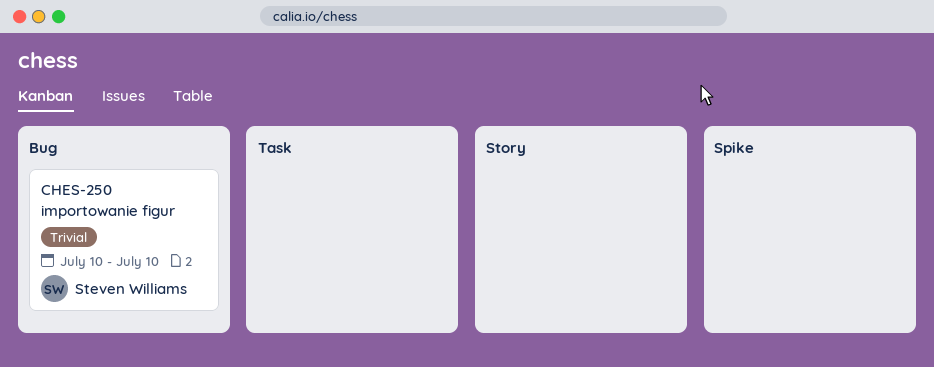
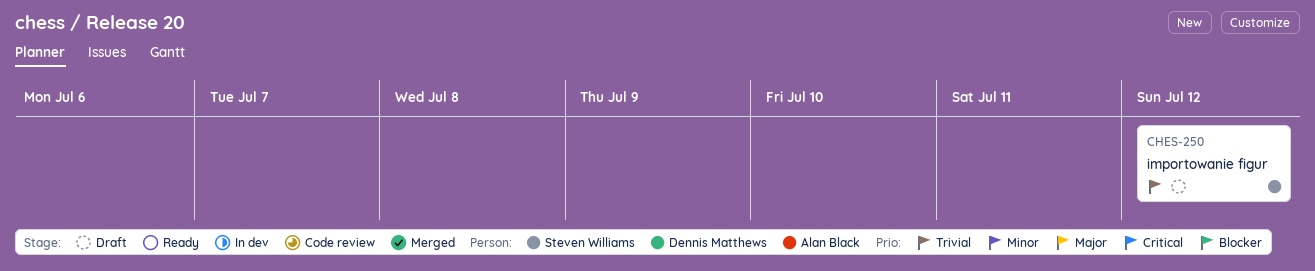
CHES-250, due: Jul 10 -> Jul 12

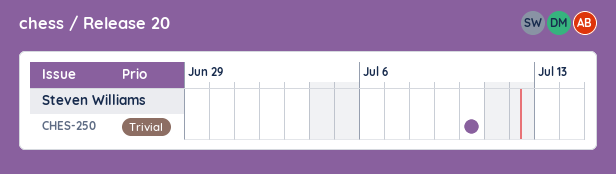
CHES-250, due: Jul 12 -> Jul 10

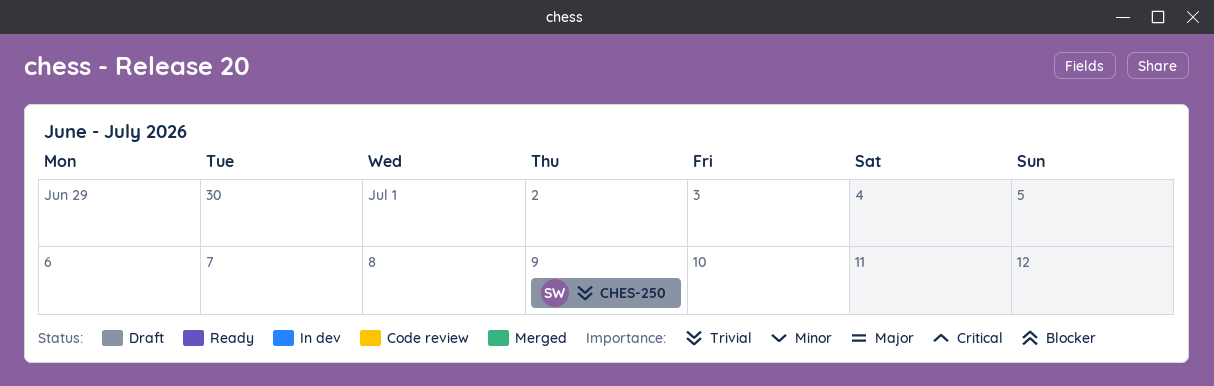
CHES-250, start: Jul 10 -> Jul 9
CHES-250, due: Jul 10 -> Jul 9

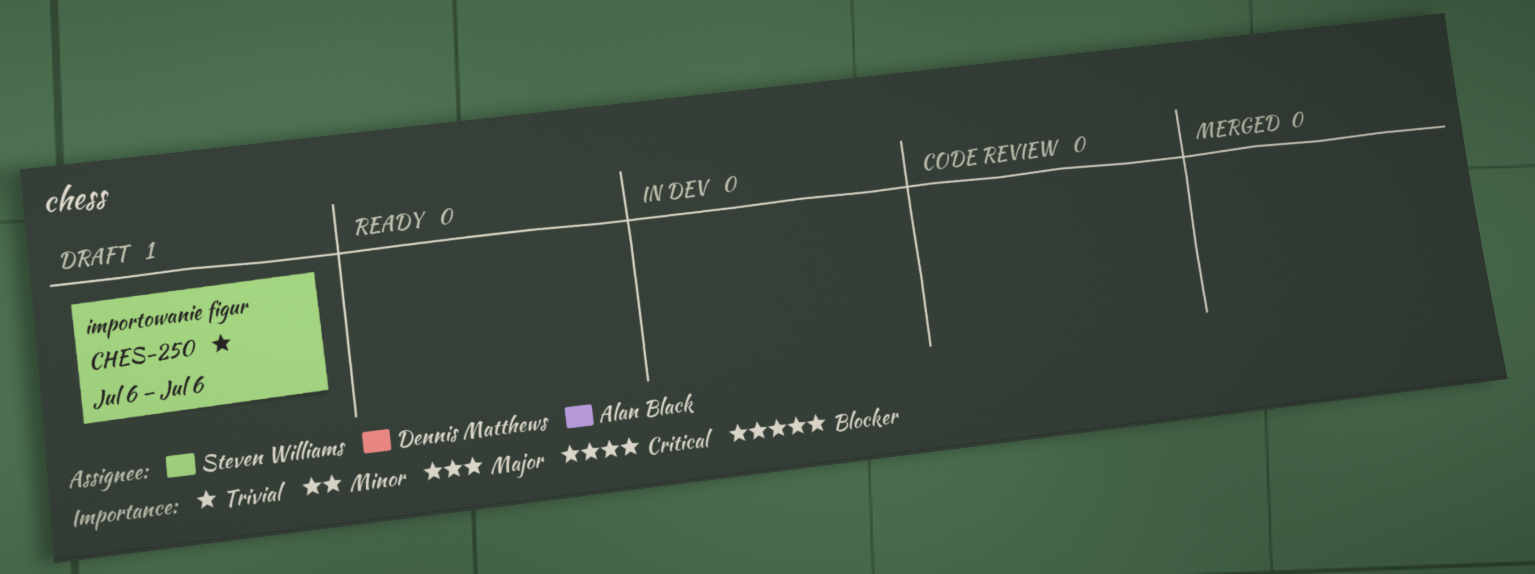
CHES-250, start: Jul 9 -> Jul 6
CHES-250, due: Jul 9 -> Jul 6

